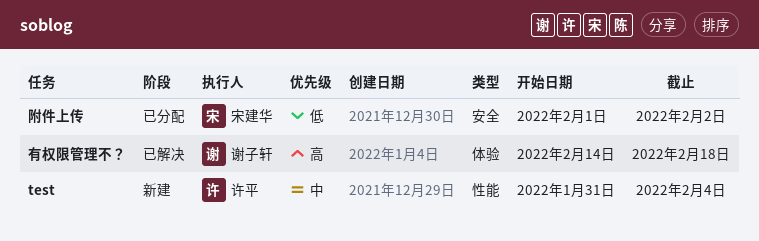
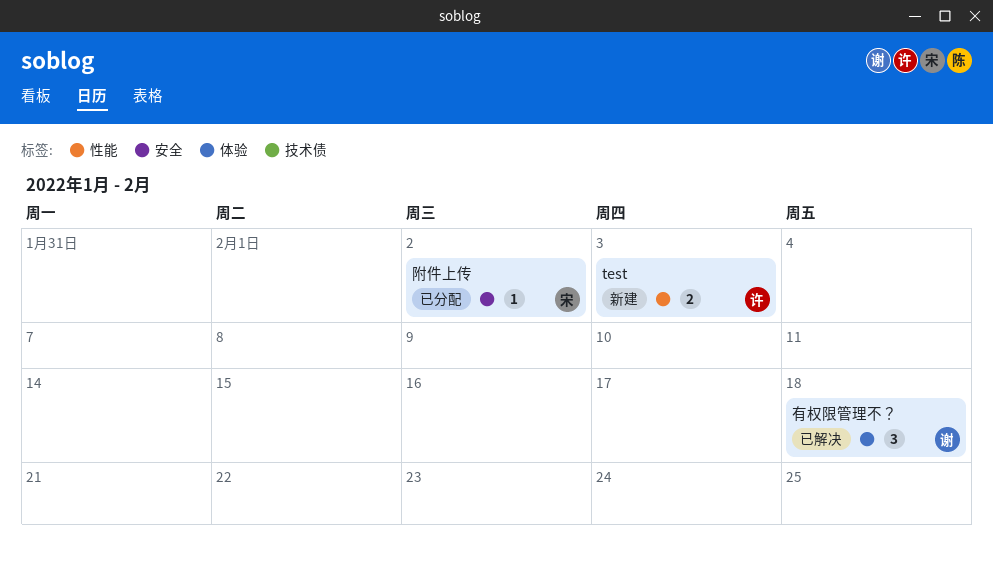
test, due: Feb 4 -> Feb 3

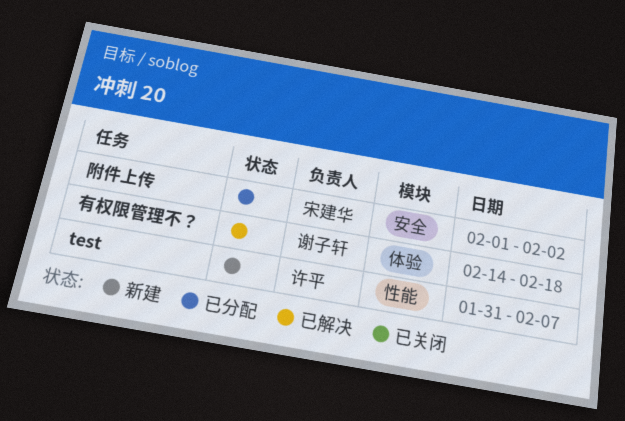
test, due: Feb 3 -> Feb 7

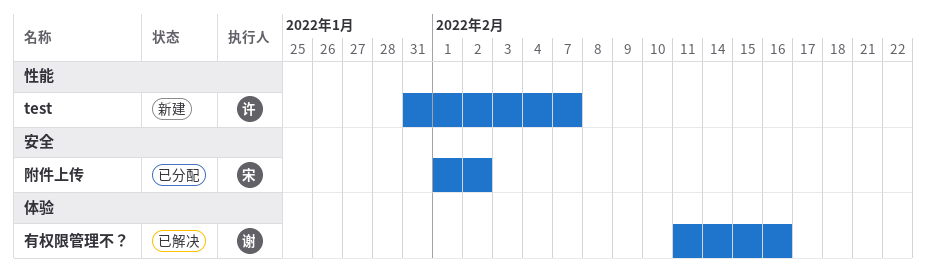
有权限管理不？, start: Feb 14 -> Feb 11
有权限管理不？, due: Feb 18 -> Feb 16

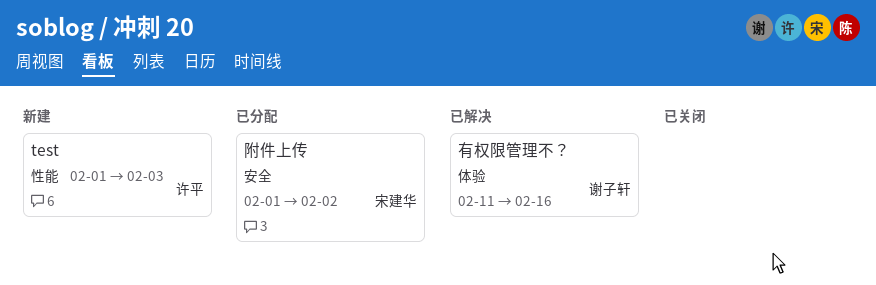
test, start: Jan 31 -> Feb 1
test, due: Feb 7 -> Feb 3

